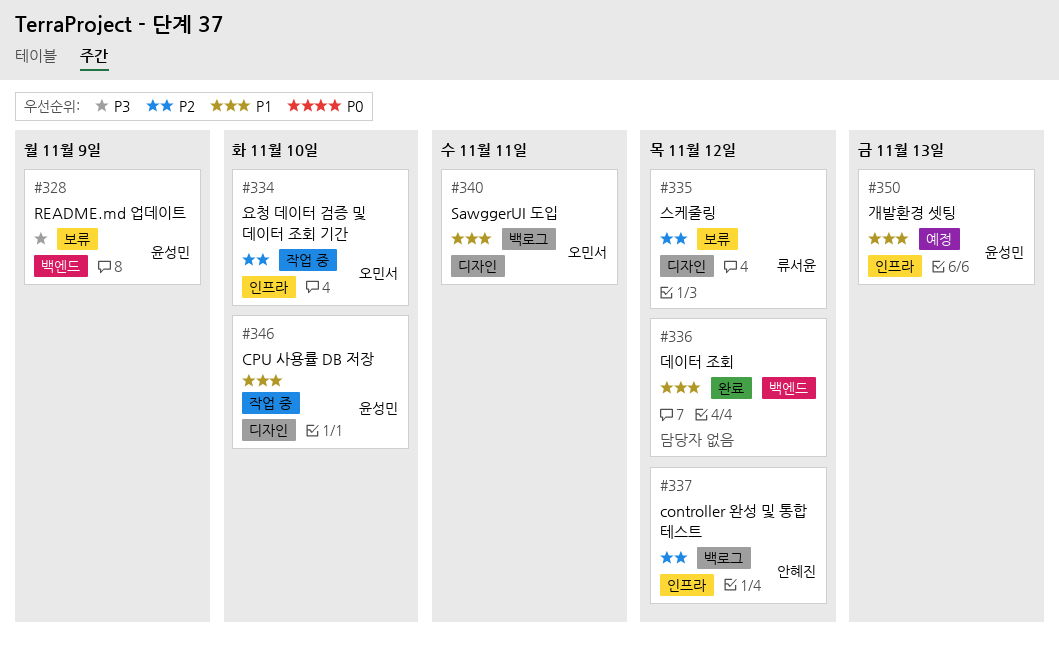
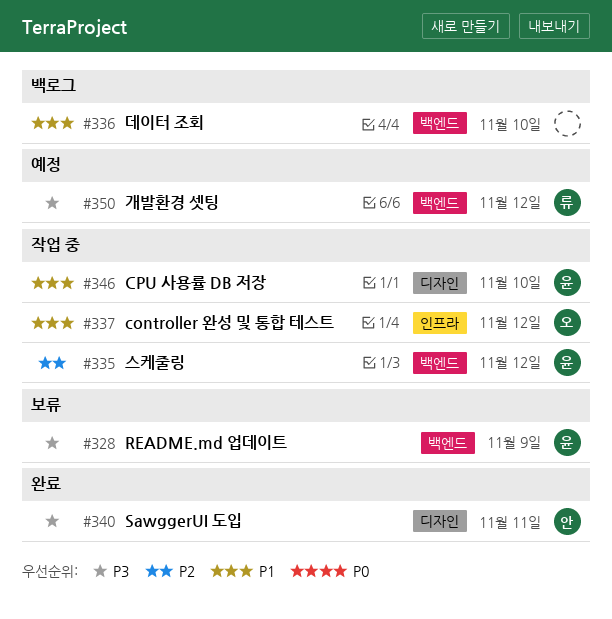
#334: present -> none
#335, status: 보류 -> 작업 중
#335, owner: 류서윤 -> 윤성민
#335, label: 디자인 -> 백엔드
#336, status: 완료 -> 백로그
#336, due: Nov 12 -> Nov 10
#337, status: 백로그 -> 작업 중
#337, owner: 안혜진 -> 오민서
#337, priority: P2 -> P1
#340, status: 백로그 -> 완료
#340, owner: 오민서 -> 안혜진
#340, priority: P1 -> P3
#350, owner: 윤성민 -> 류서윤
#350, priority: P1 -> P3
#350, label: 인프라 -> 백엔드
#350, due: Nov 13 -> Nov 12

